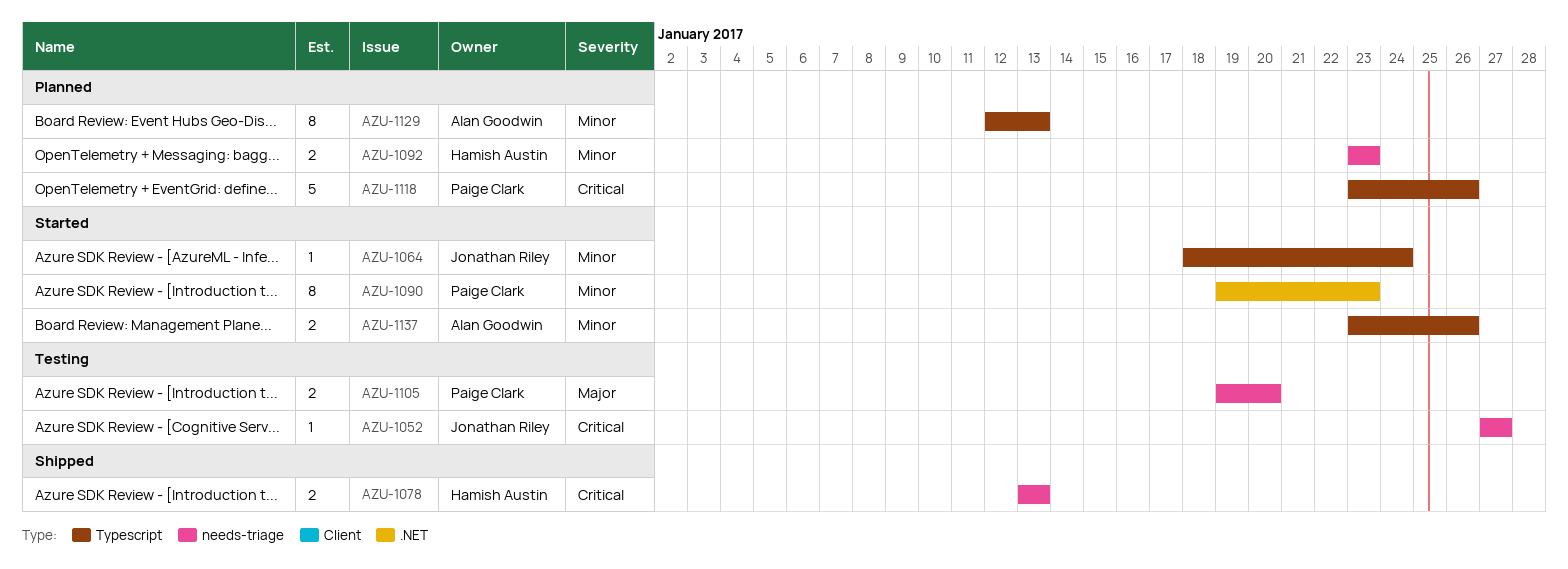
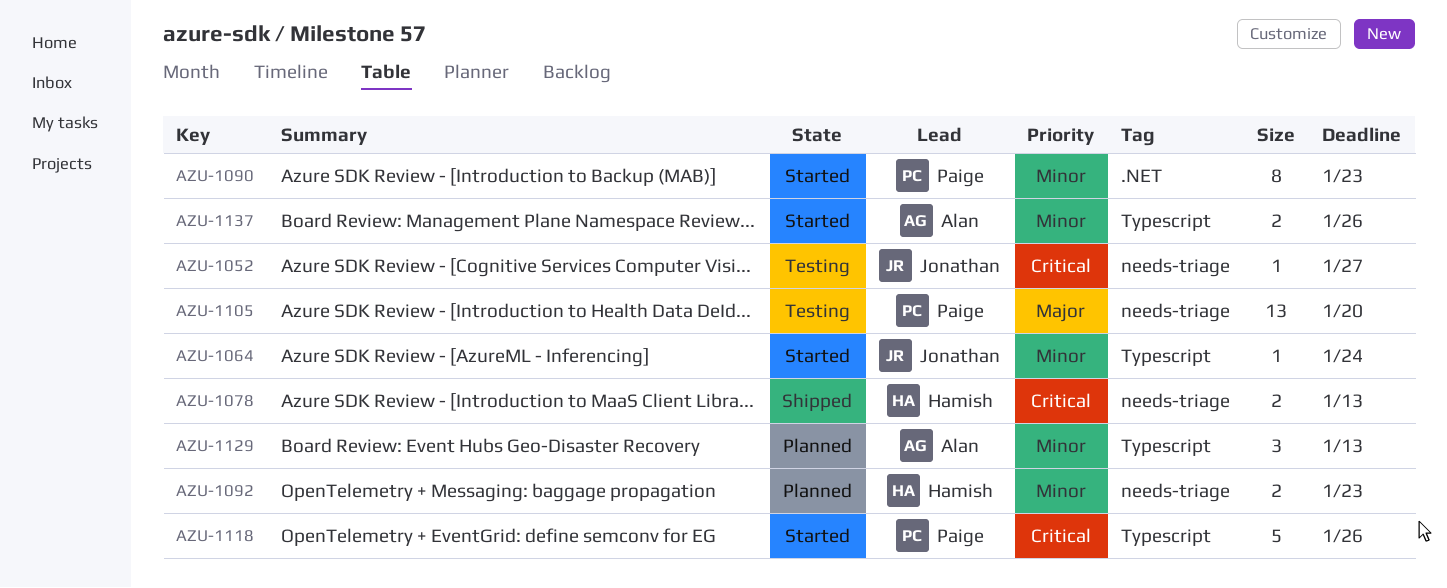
AZU-1105, estimate: 2 -> 13
AZU-1118, status: Planned -> Started
AZU-1129, estimate: 8 -> 3

